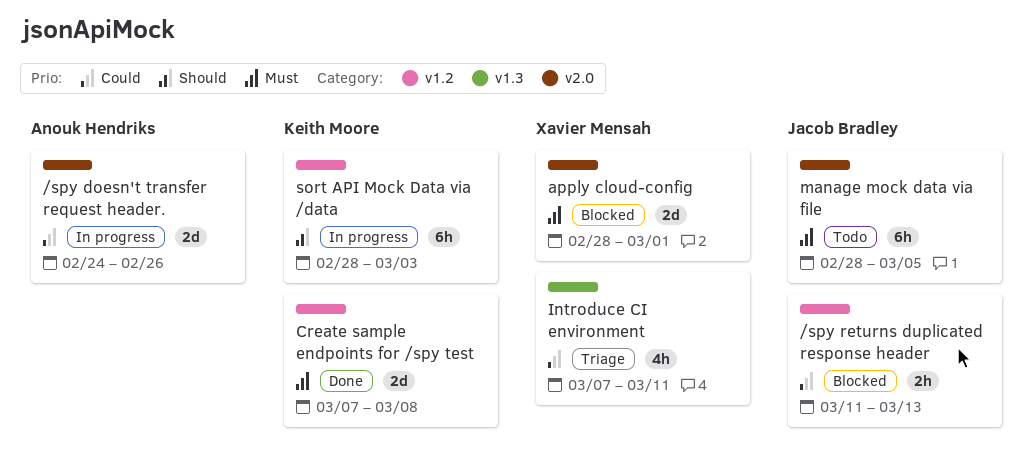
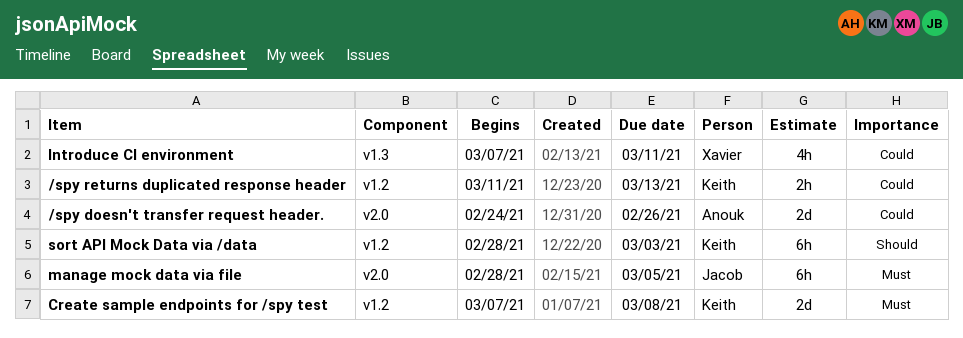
/spy returns duplicated response header, owner: Jacob Bradley -> Keith Moore
apply cloud-config: present -> none

